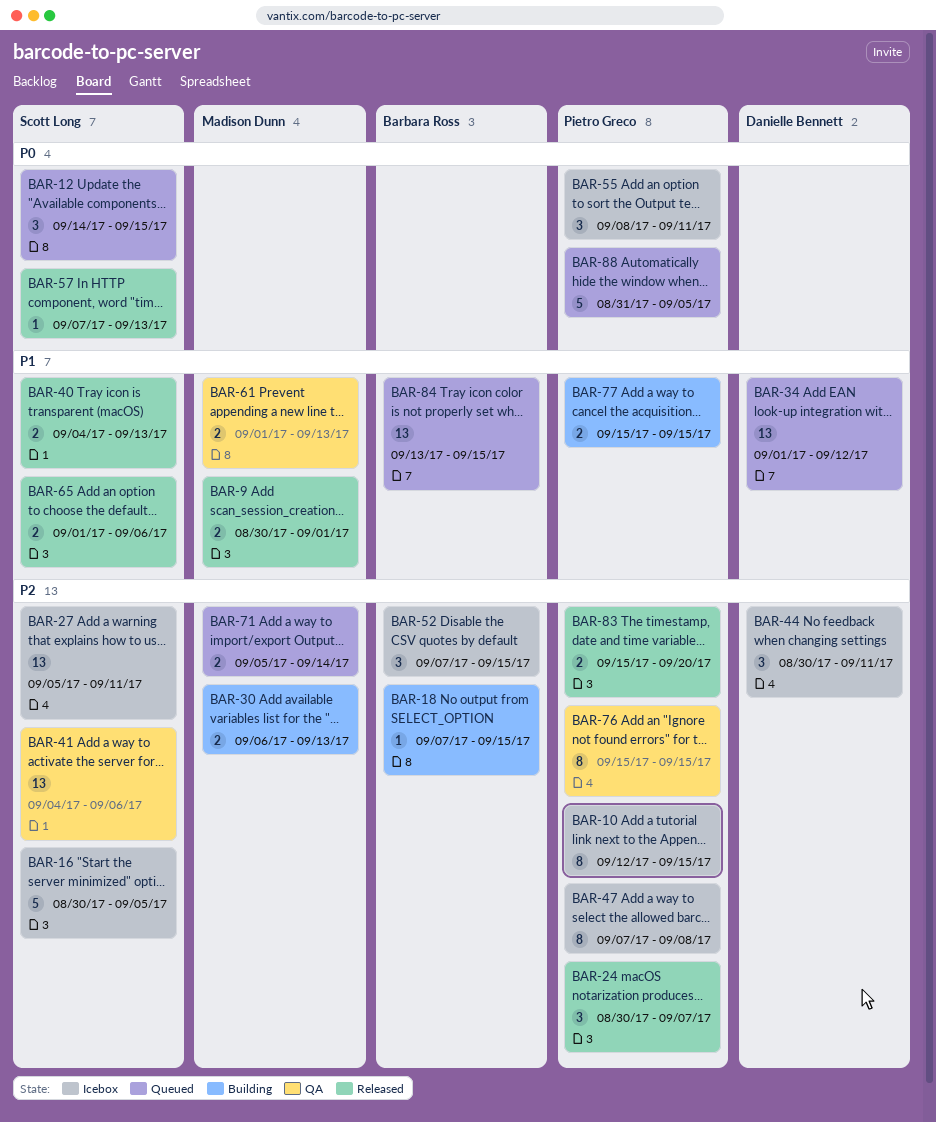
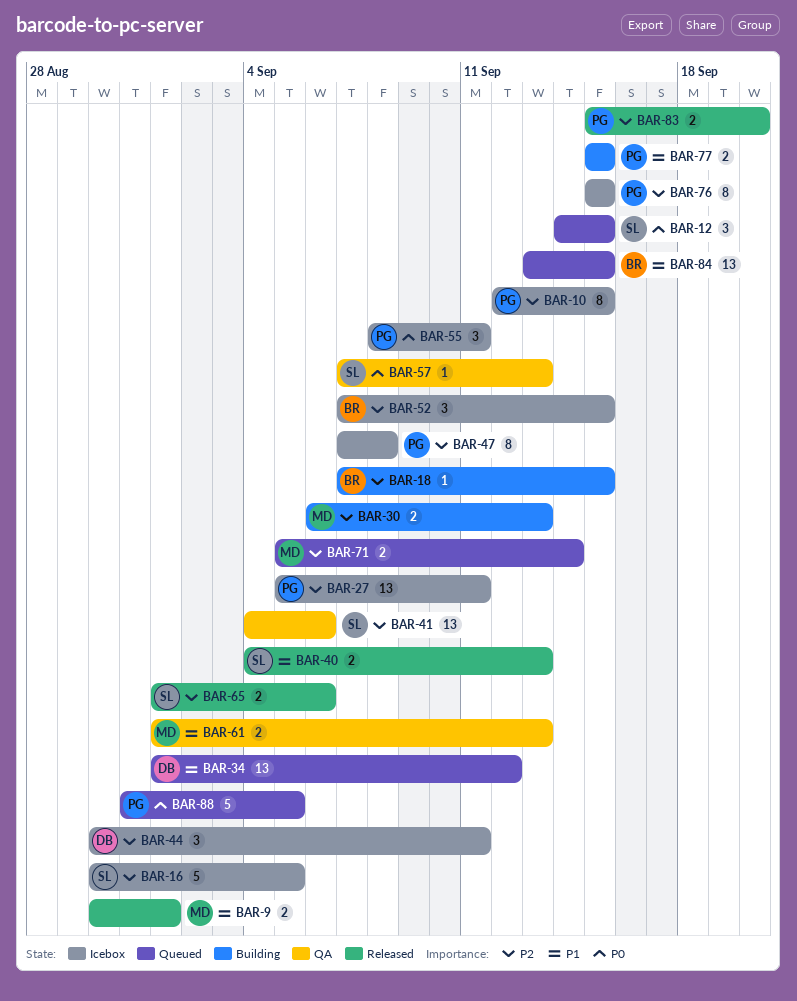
BAR-24: present -> none
BAR-27, owner: Scott Long -> Pietro Greco
BAR-57, status: Released -> QA
BAR-65, priority: P1 -> P2
BAR-76, status: QA -> Icebox

